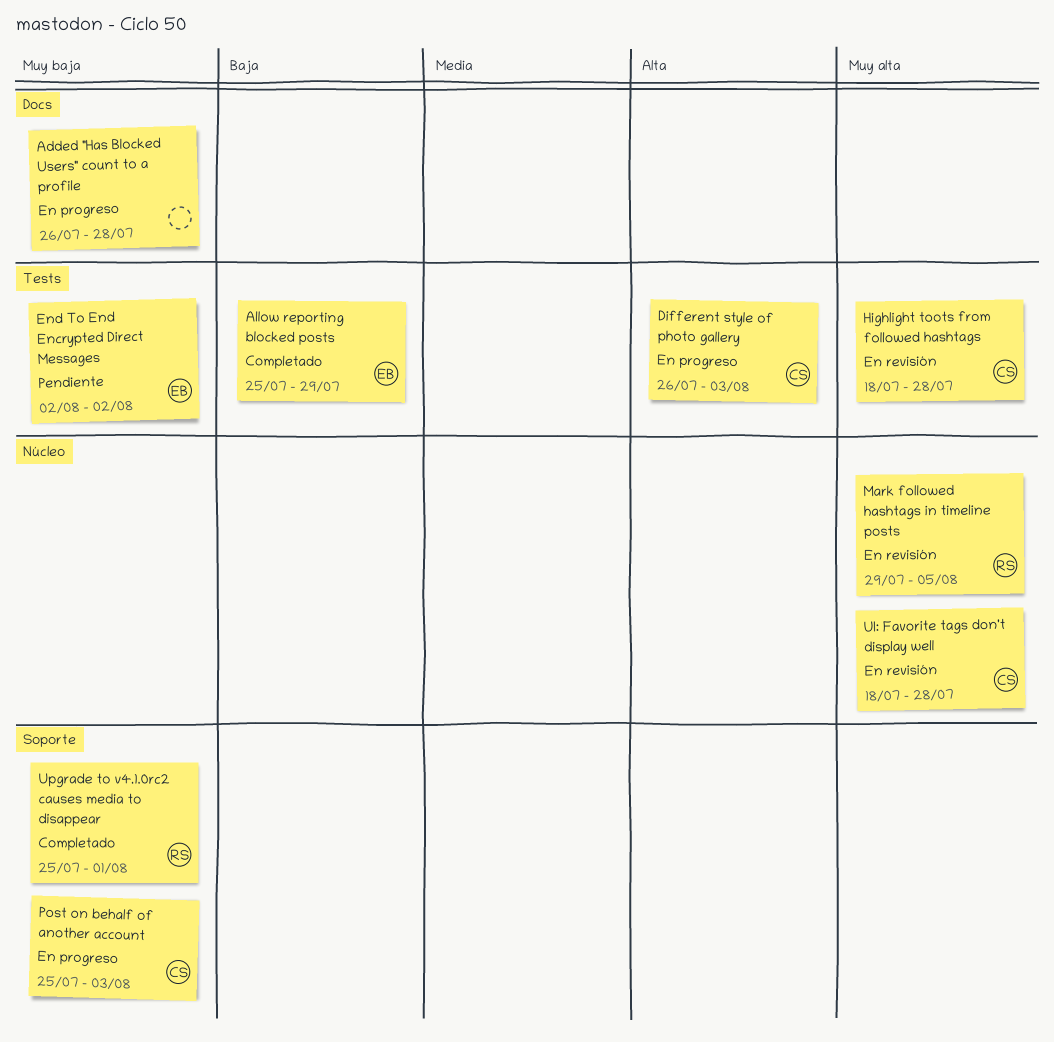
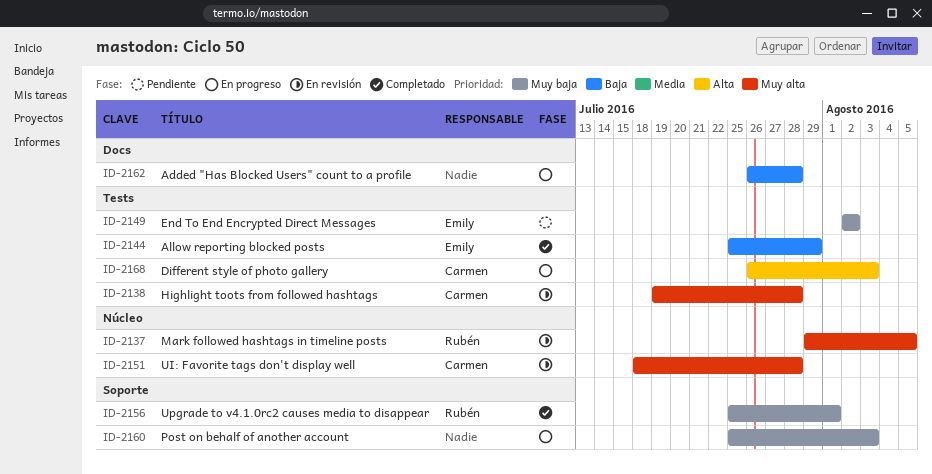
Added "Has Blocked Users" count to a profile, priority: Muy baja -> Baja
Highlight toots from followed hashtags, start: Jul 18 -> Jul 19
Post on behalf of another account, owner: Carmen -> none

